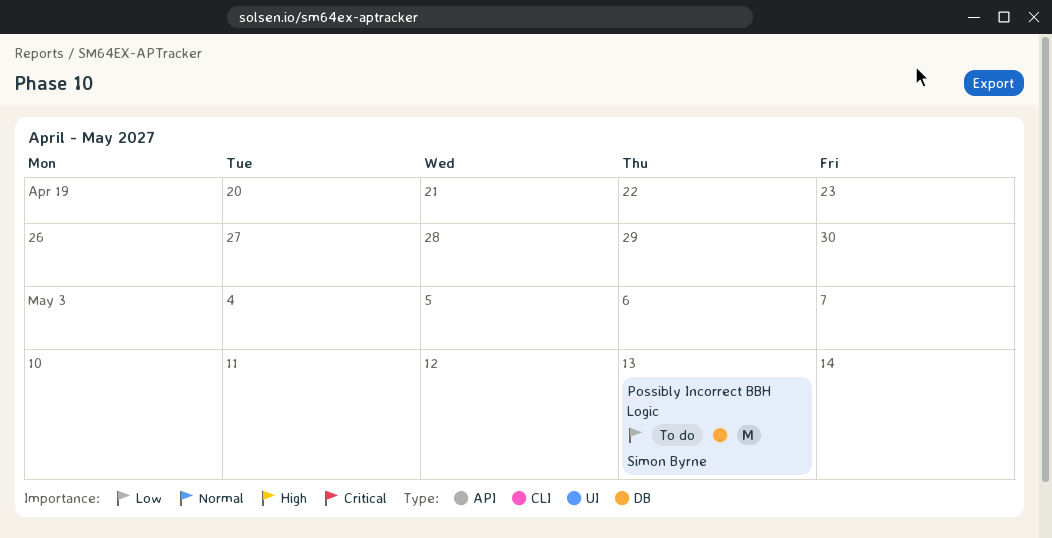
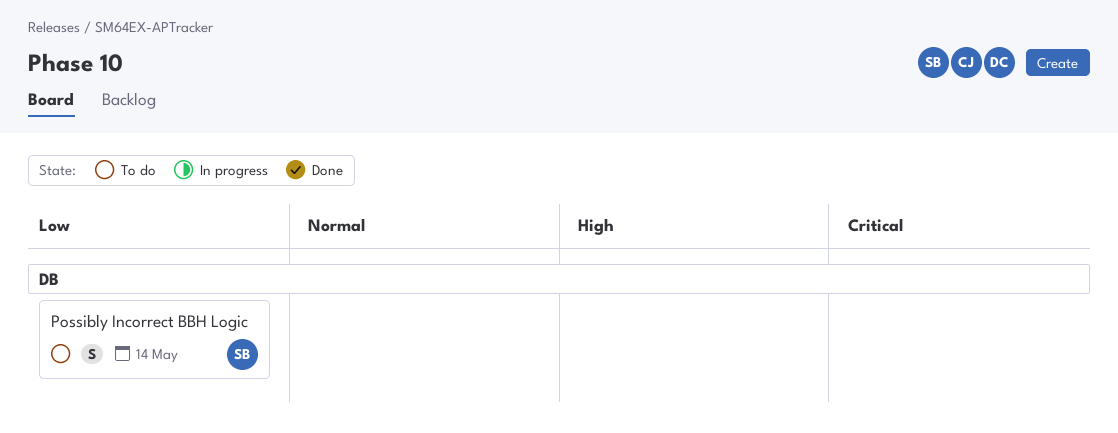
Possibly Incorrect BBH Logic, estimate: M -> S
Possibly Incorrect BBH Logic, due: May 13 -> May 14

